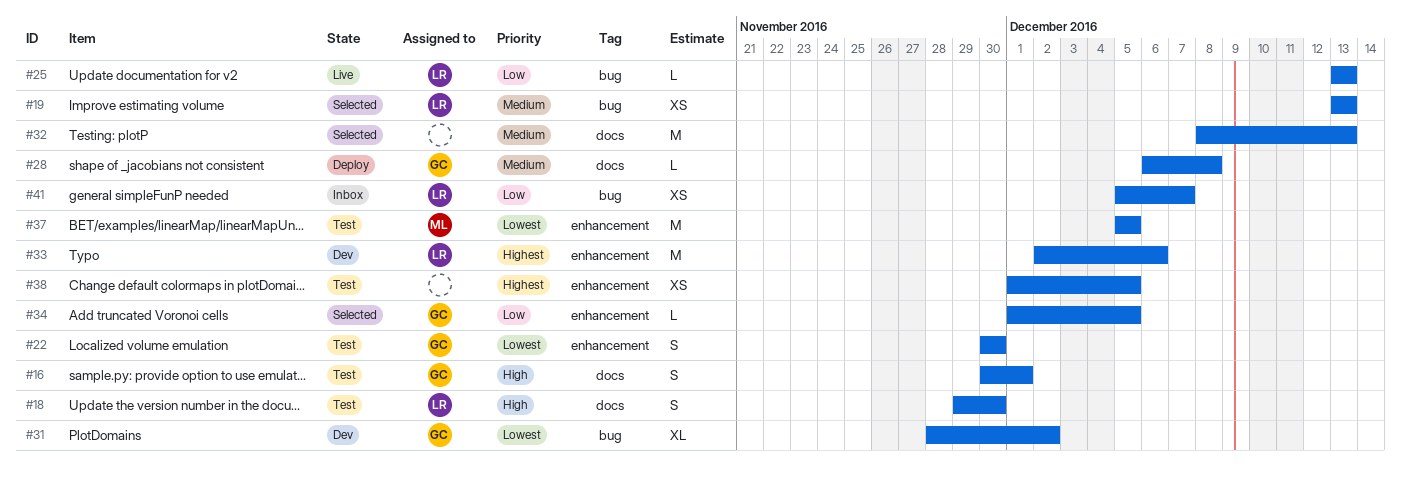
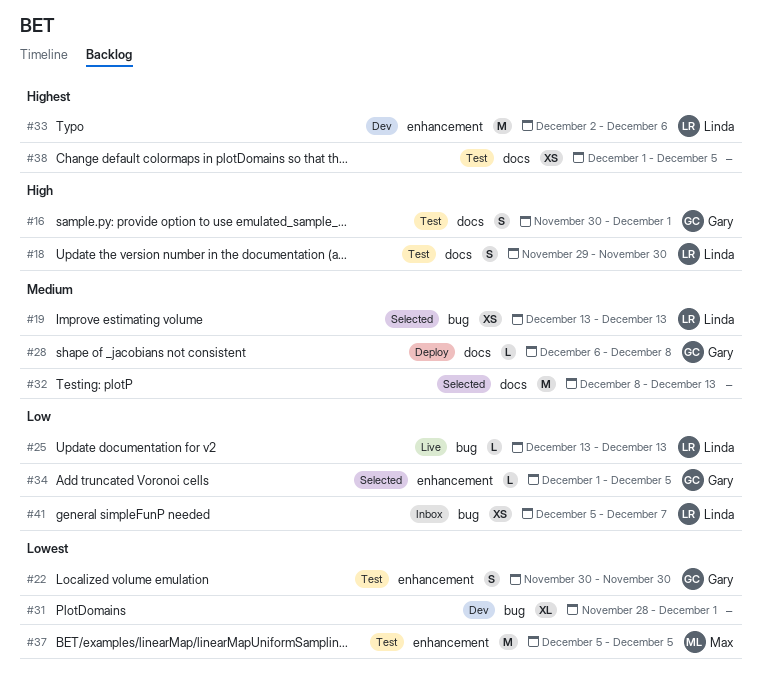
#31, owner: Gary -> none
#31, due: Dec 2 -> Dec 1
#38, label: enhancement -> docs

